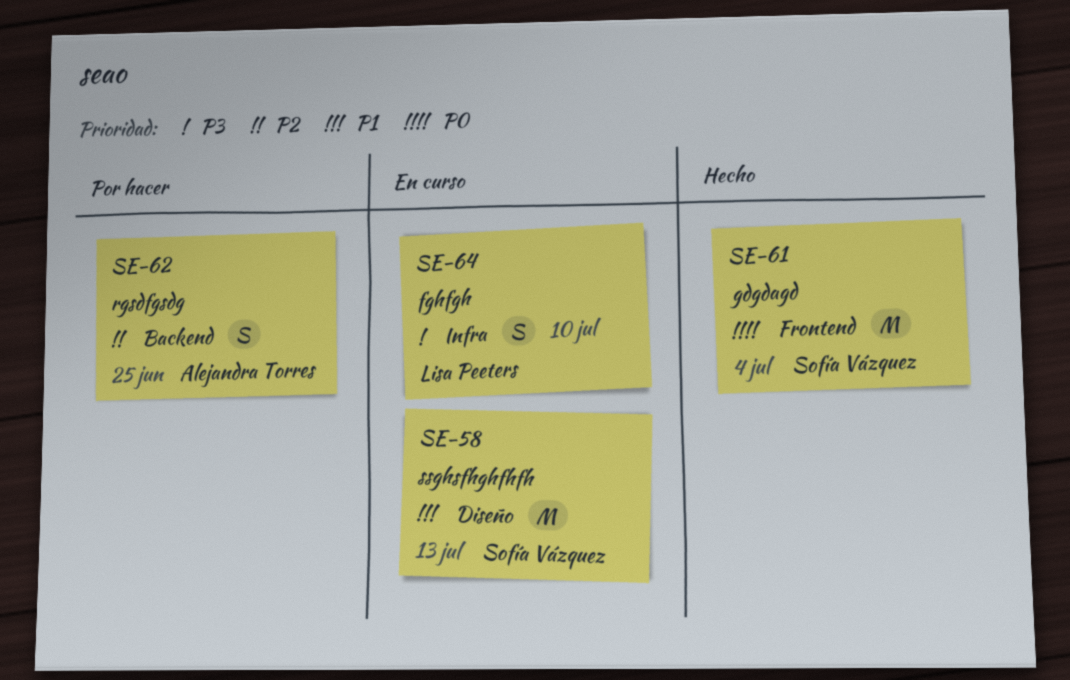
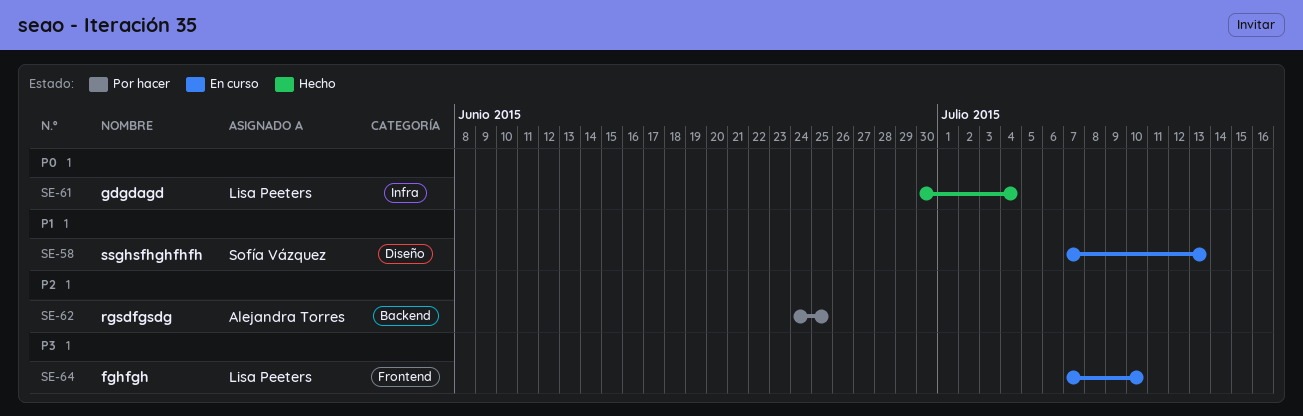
SE-61, owner: Sofía Vázquez -> Lisa Peeters
SE-61, label: Frontend -> Infra
SE-64, label: Infra -> Frontend

